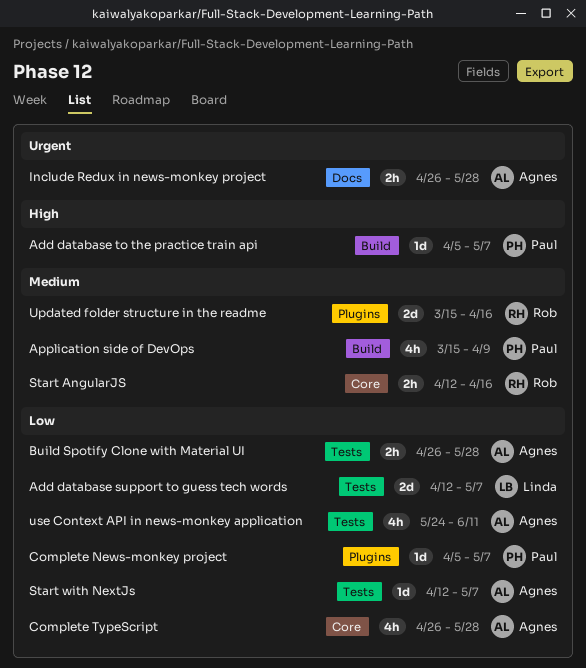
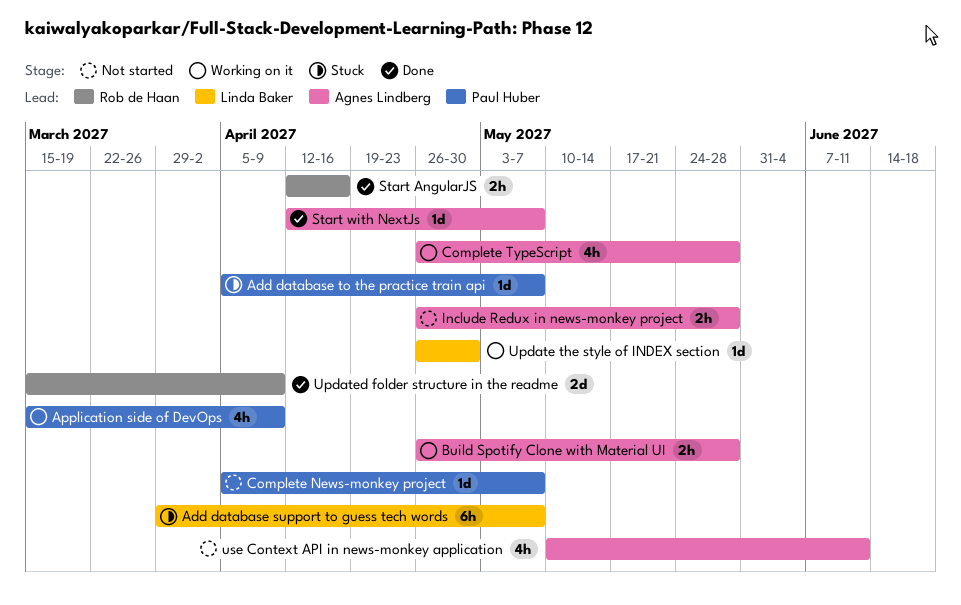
Add database support to guess tech words, estimate: 2d -> 6h
Add database support to guess tech words, start: Apr 12 -> Mar 29
Update the style of INDEX section: none -> present
Updated folder structure in the readme, due: Apr 16 -> Apr 9
use Context API in news-monkey application, start: May 24 -> May 10

